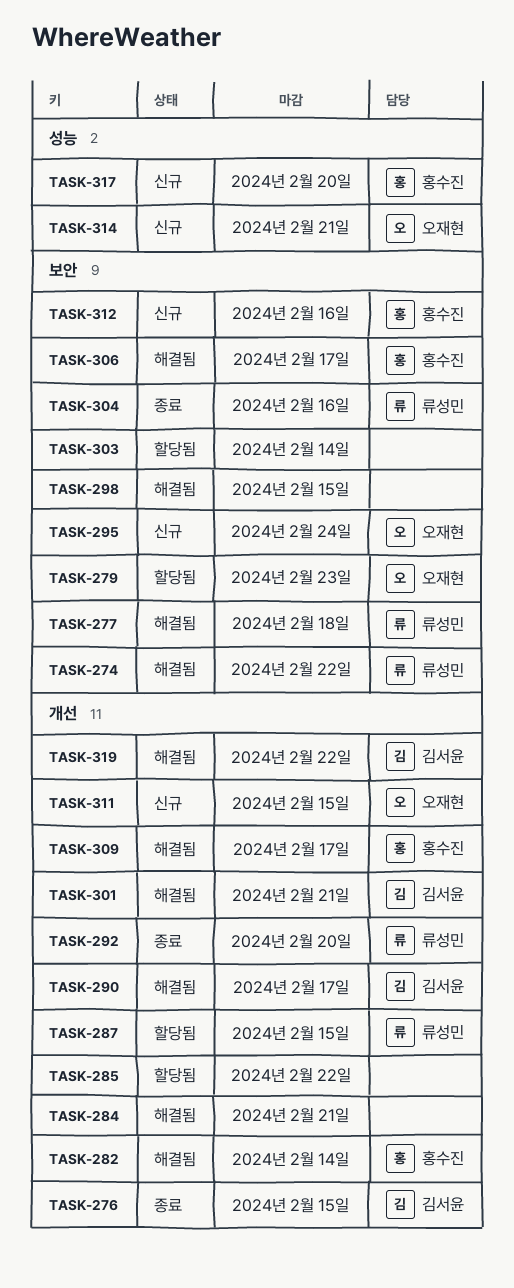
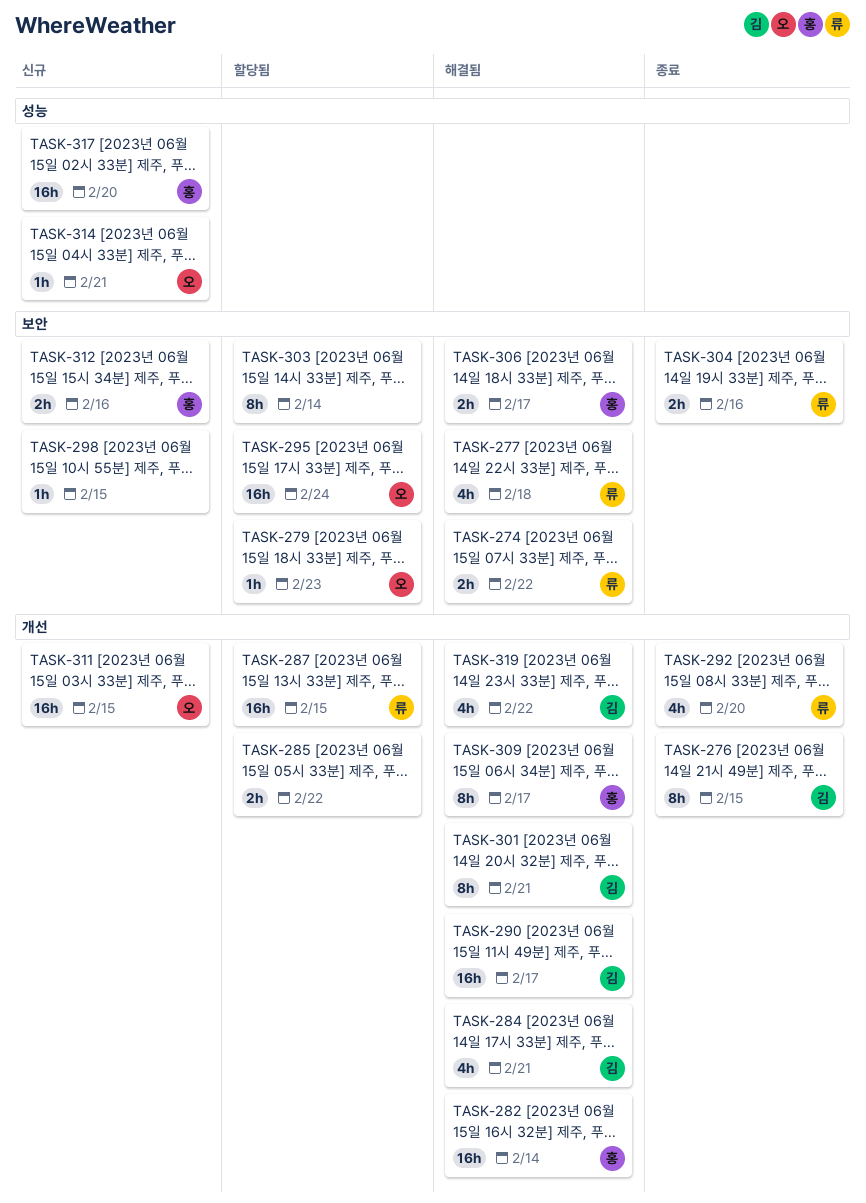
TASK-284, owner: none -> 김서윤
TASK-295, status: 신규 -> 할당됨
TASK-298, status: 해결됨 -> 신규

